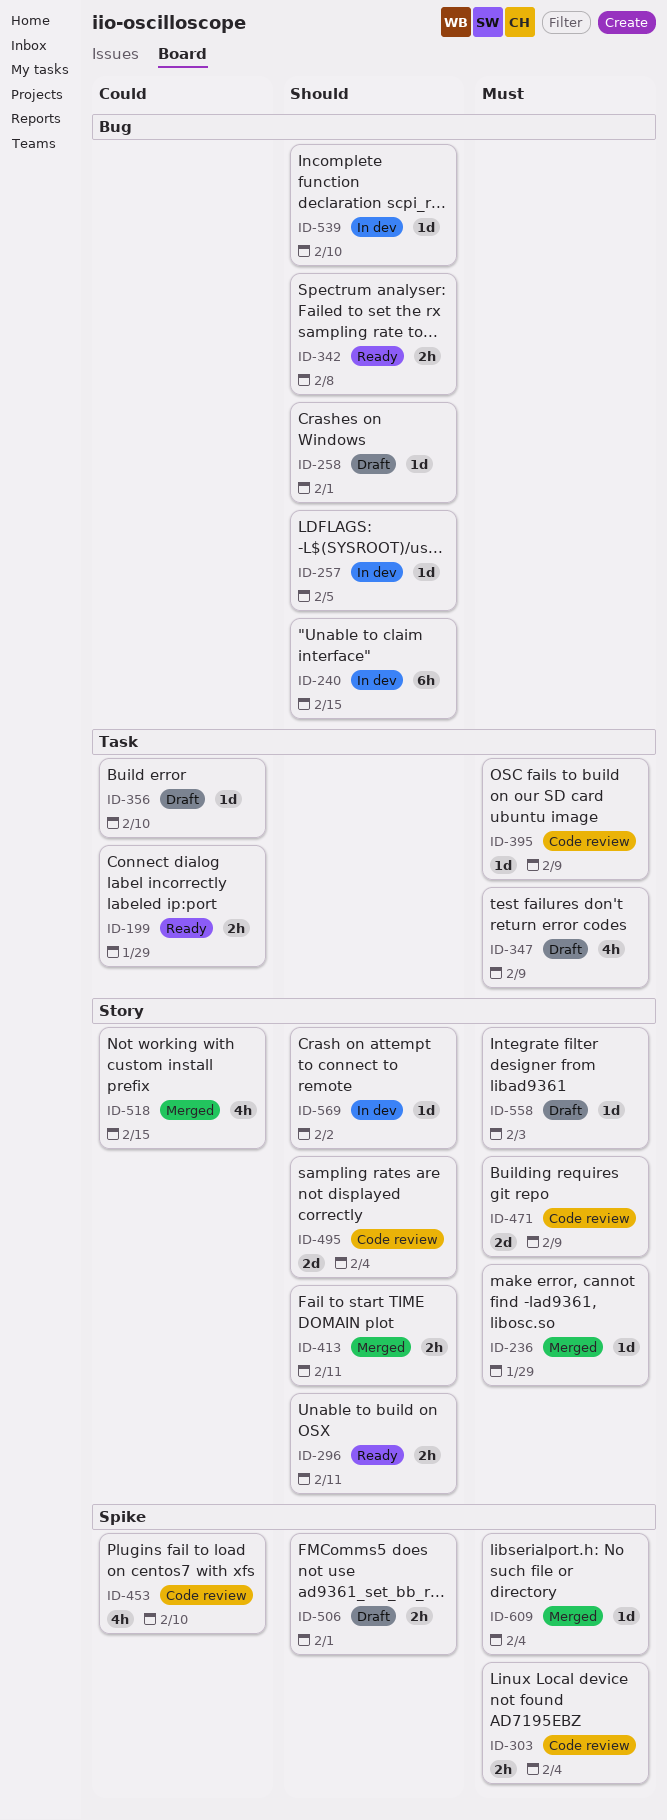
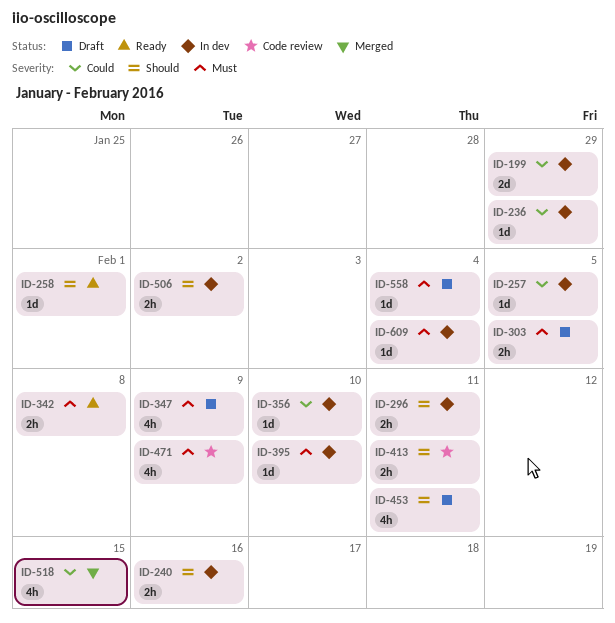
ID-199, status: Ready -> In dev
ID-199, estimate: 2h -> 2d
ID-236, status: Merged -> In dev
ID-236, priority: Must -> Could
ID-240, estimate: 6h -> 2h
ID-240, due: Feb 15 -> Feb 16
ID-257, priority: Should -> Could
ID-258, status: Draft -> Ready
ID-296, status: Ready -> In dev
ID-303, status: Code review -> Draft
ID-303, due: Feb 4 -> Feb 5
ID-342, priority: Should -> Must
ID-356, status: Draft -> In dev
ID-395, status: Code review -> In dev
ID-395, due: Feb 9 -> Feb 10
ID-413, status: Merged -> Code review
ID-453, status: Code review -> Draft
ID-453, priority: Could -> Should
ID-453, due: Feb 10 -> Feb 11
ID-471, estimate: 2d -> 4h
ID-495: present -> none
ID-506, status: Draft -> In dev
ID-506, due: Feb 1 -> Feb 2
ID-539: present -> none
ID-558, due: Feb 3 -> Feb 4
ID-569: present -> none
ID-609, status: Merged -> In dev

